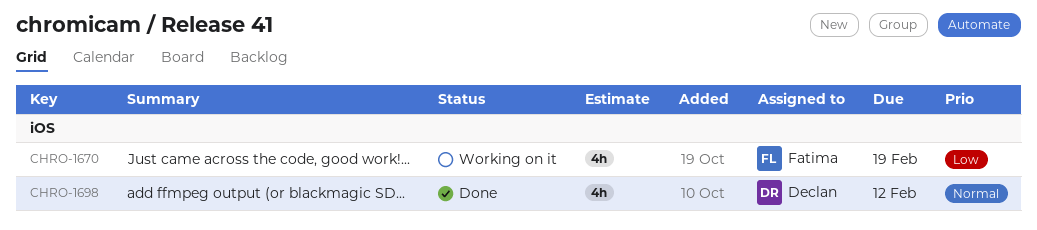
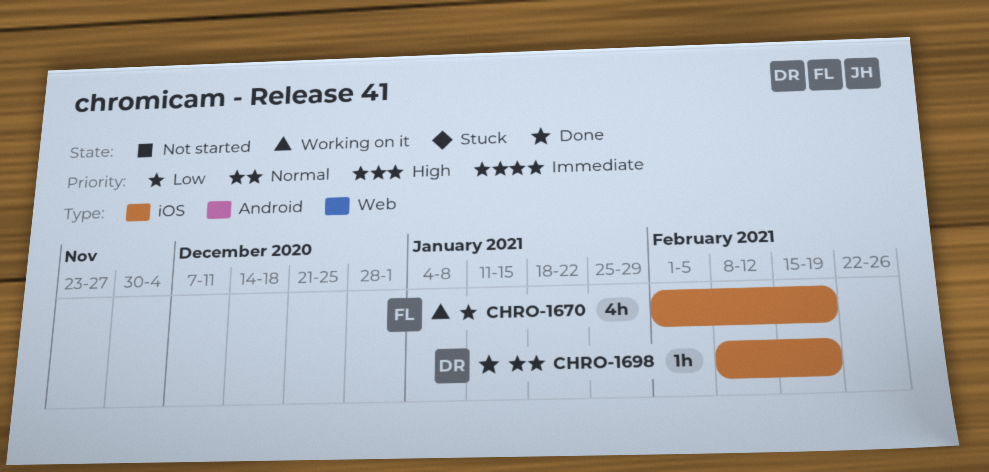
CHRO-1698, estimate: 4h -> 1h
CHRO-1698, due: Feb 12 -> Feb 19

